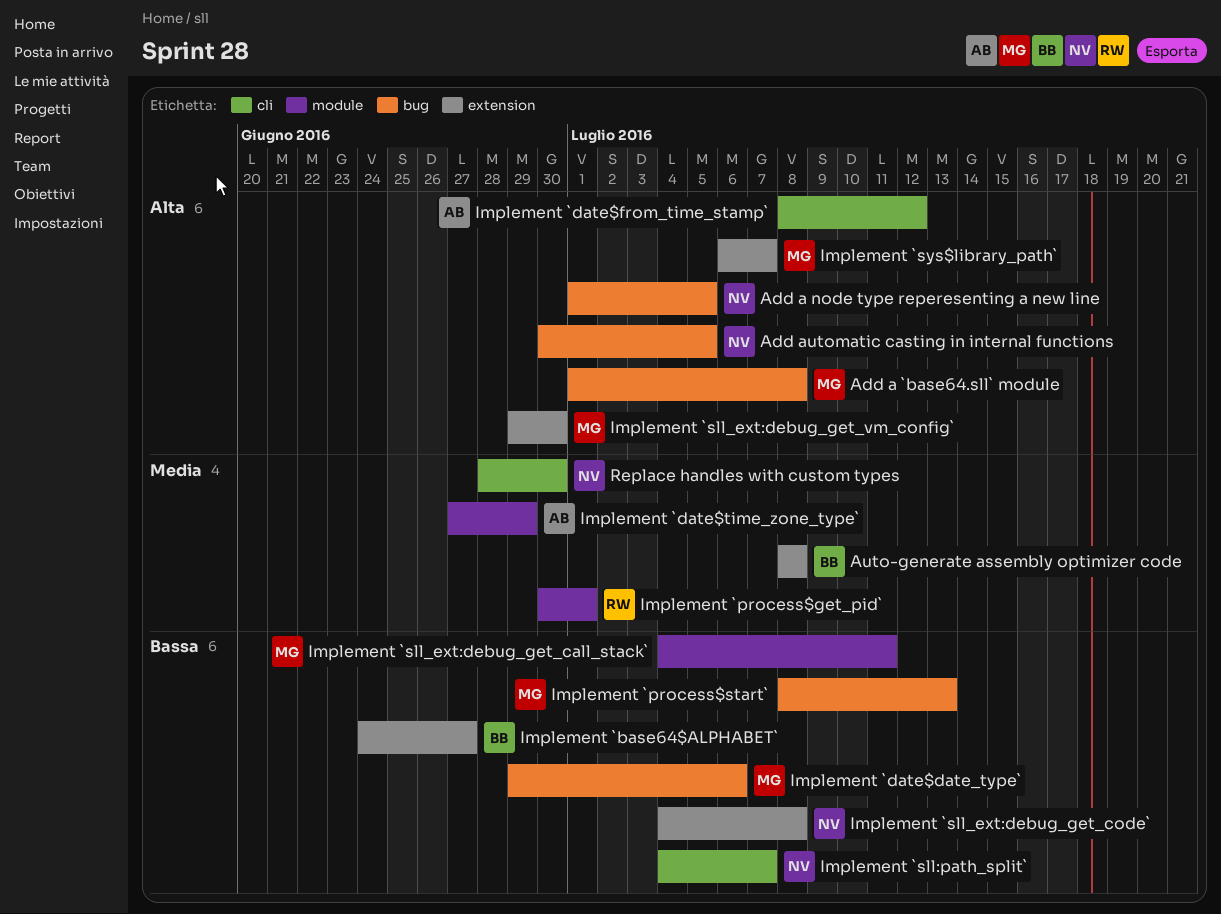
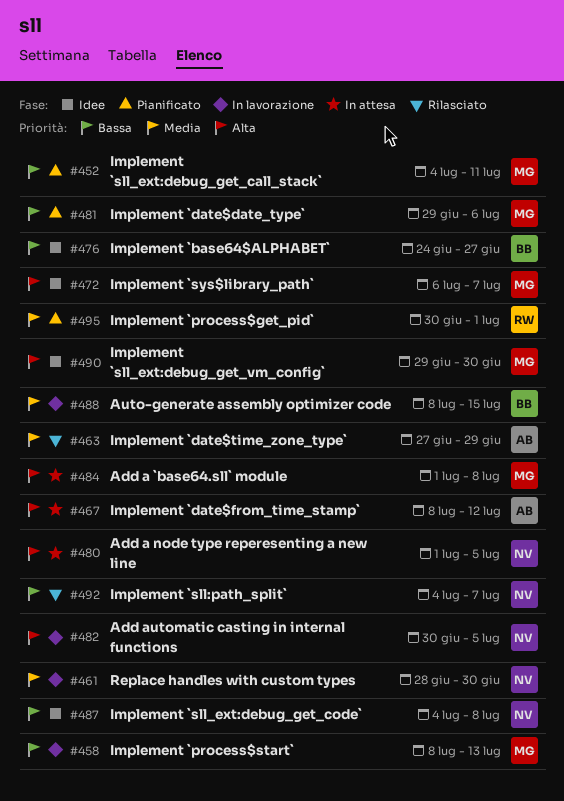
Auto-generate assembly optimizer code, due: Jul 8 -> Jul 15

